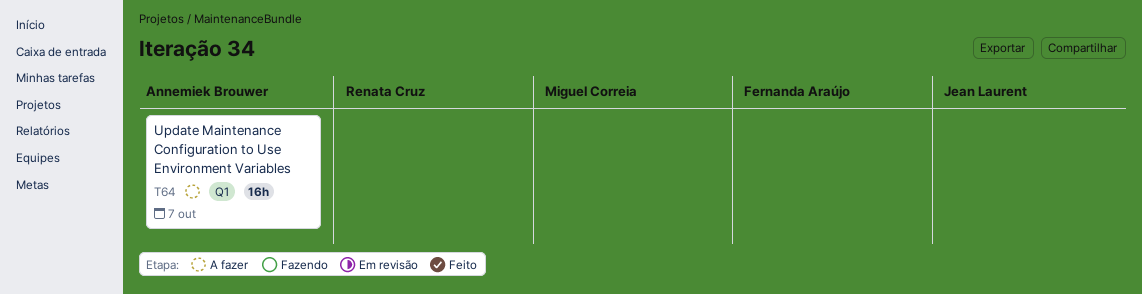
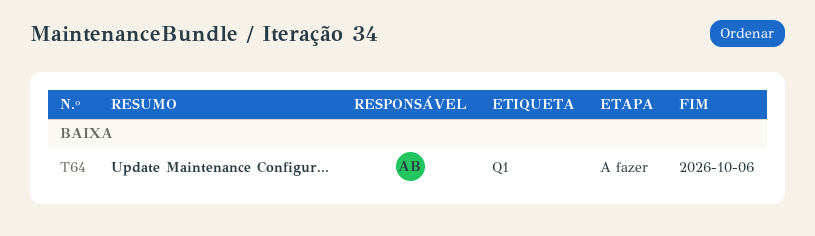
T64, due: Oct 7 -> Oct 6

